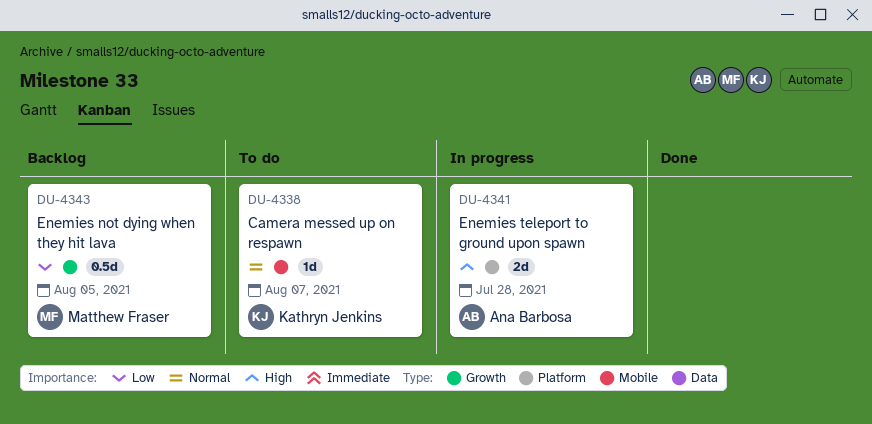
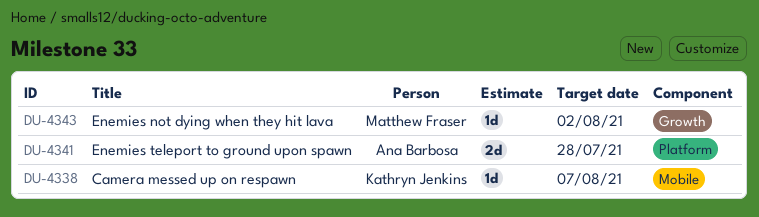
DU-4343, estimate: 0.5d -> 1d
DU-4343, due: Aug 5 -> Aug 2

